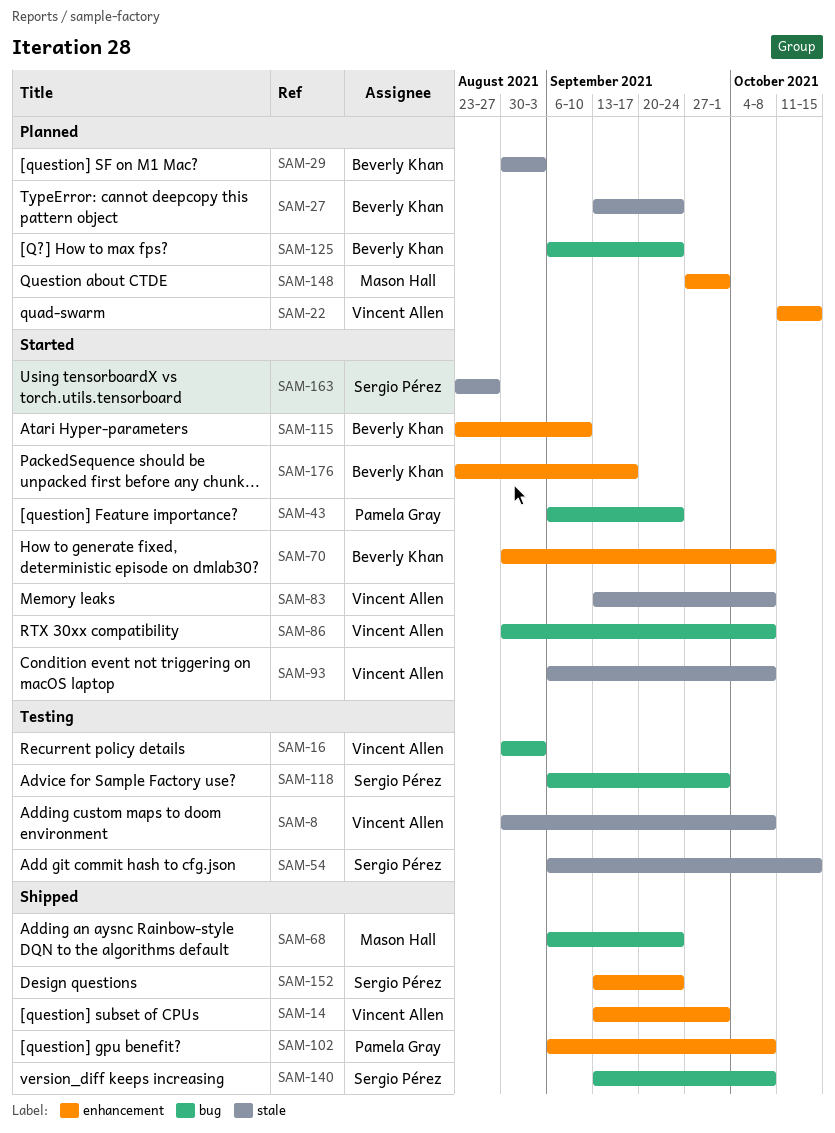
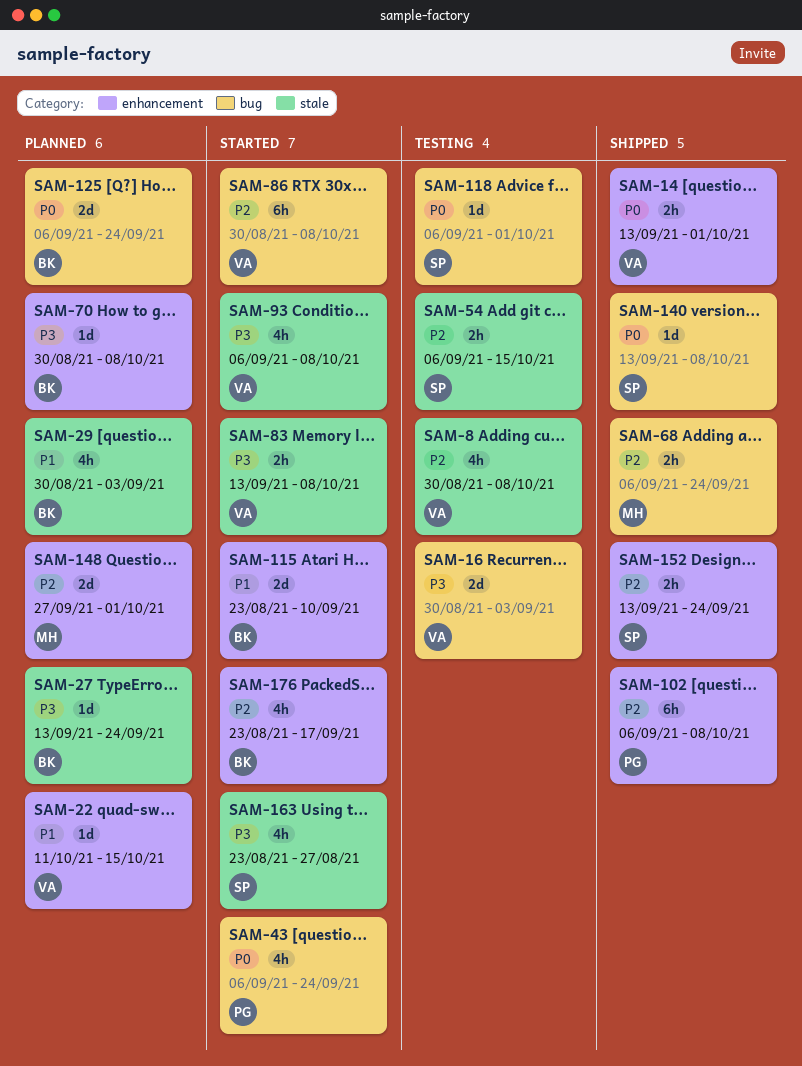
SAM-70, status: Started -> Planned

